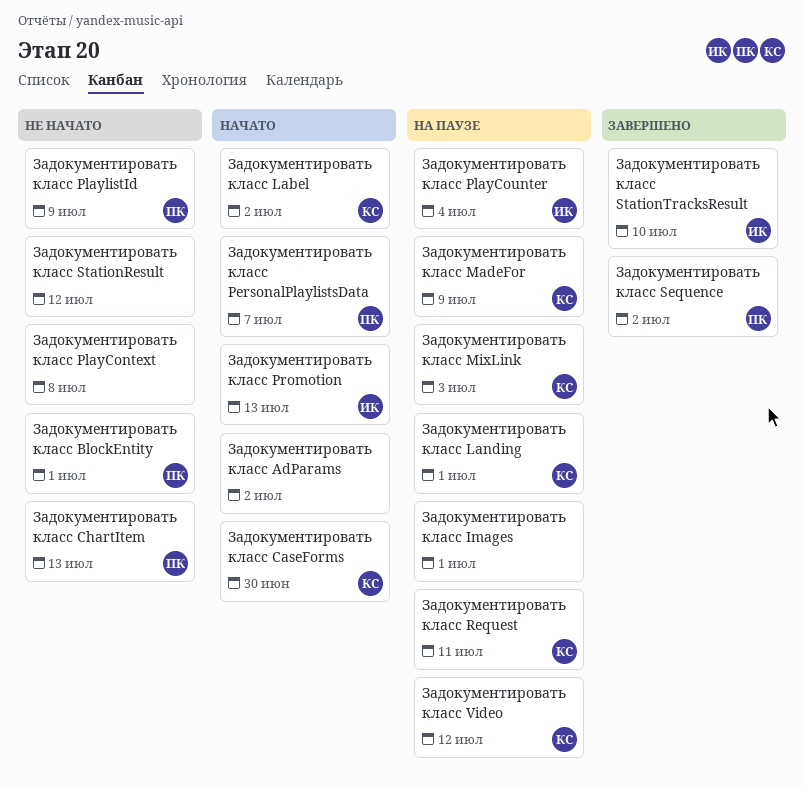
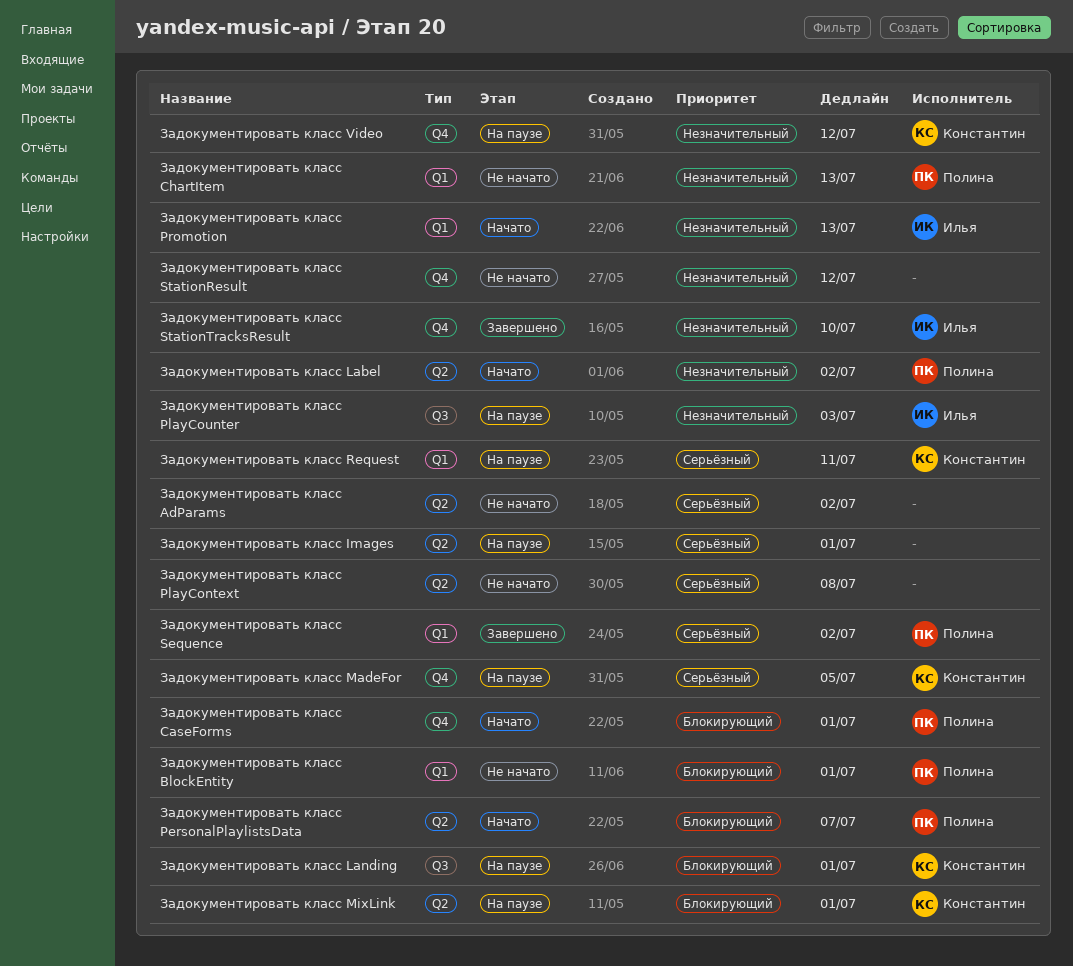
Задокументировать класс AdParams, status: Начато -> Не начато
Задокументировать класс CaseForms, owner: Константин -> Полина
Задокументировать класс CaseForms, due: Jun 30 -> Jul 1
Задокументировать класс Label, owner: Константин -> Полина
Задокументировать класс MadeFor, due: Jul 9 -> Jul 5
Задокументировать класс MixLink, due: Jul 3 -> Jul 1
Задокументировать класс PlayCounter, due: Jul 4 -> Jul 3
Задокументировать класс PlaylistId: present -> none

